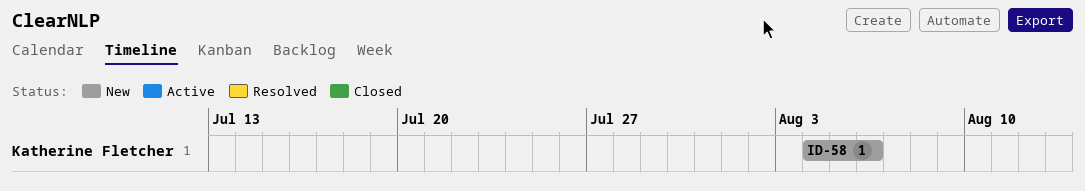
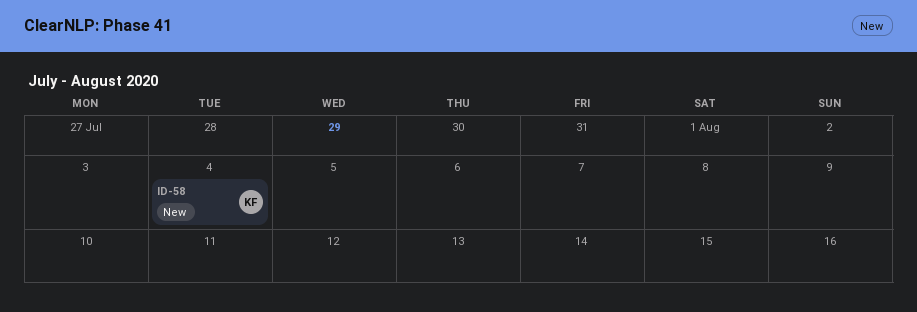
ID-58, due: Aug 6 -> Aug 4

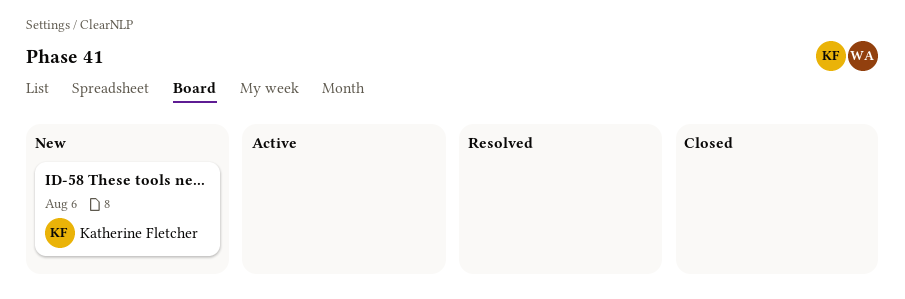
ID-58, due: Aug 4 -> Aug 6

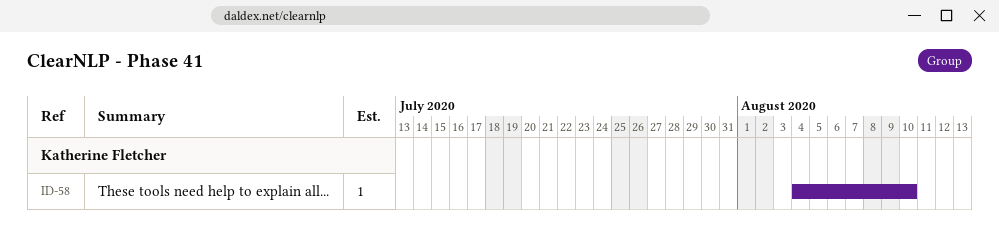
ID-58, due: Aug 6 -> Aug 10

